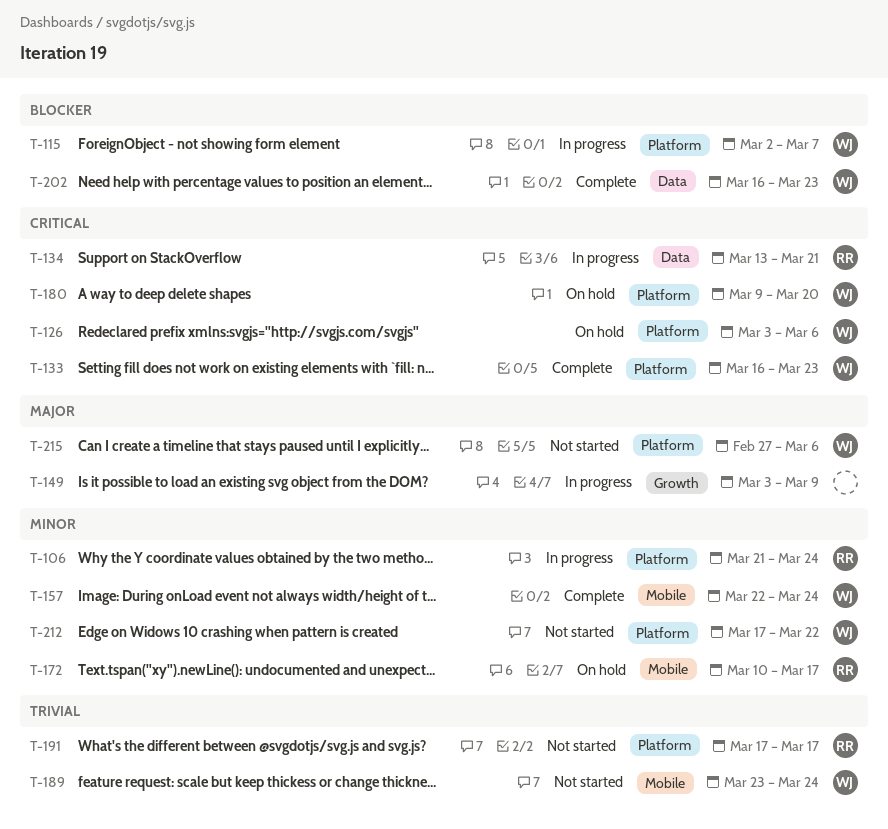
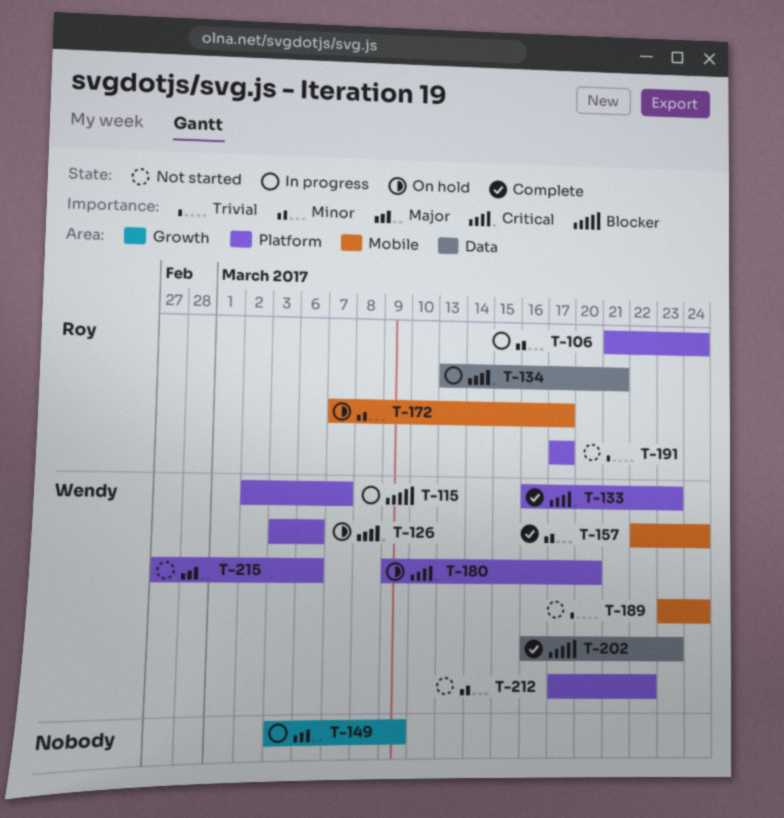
T-172, start: Mar 10 -> Mar 7

